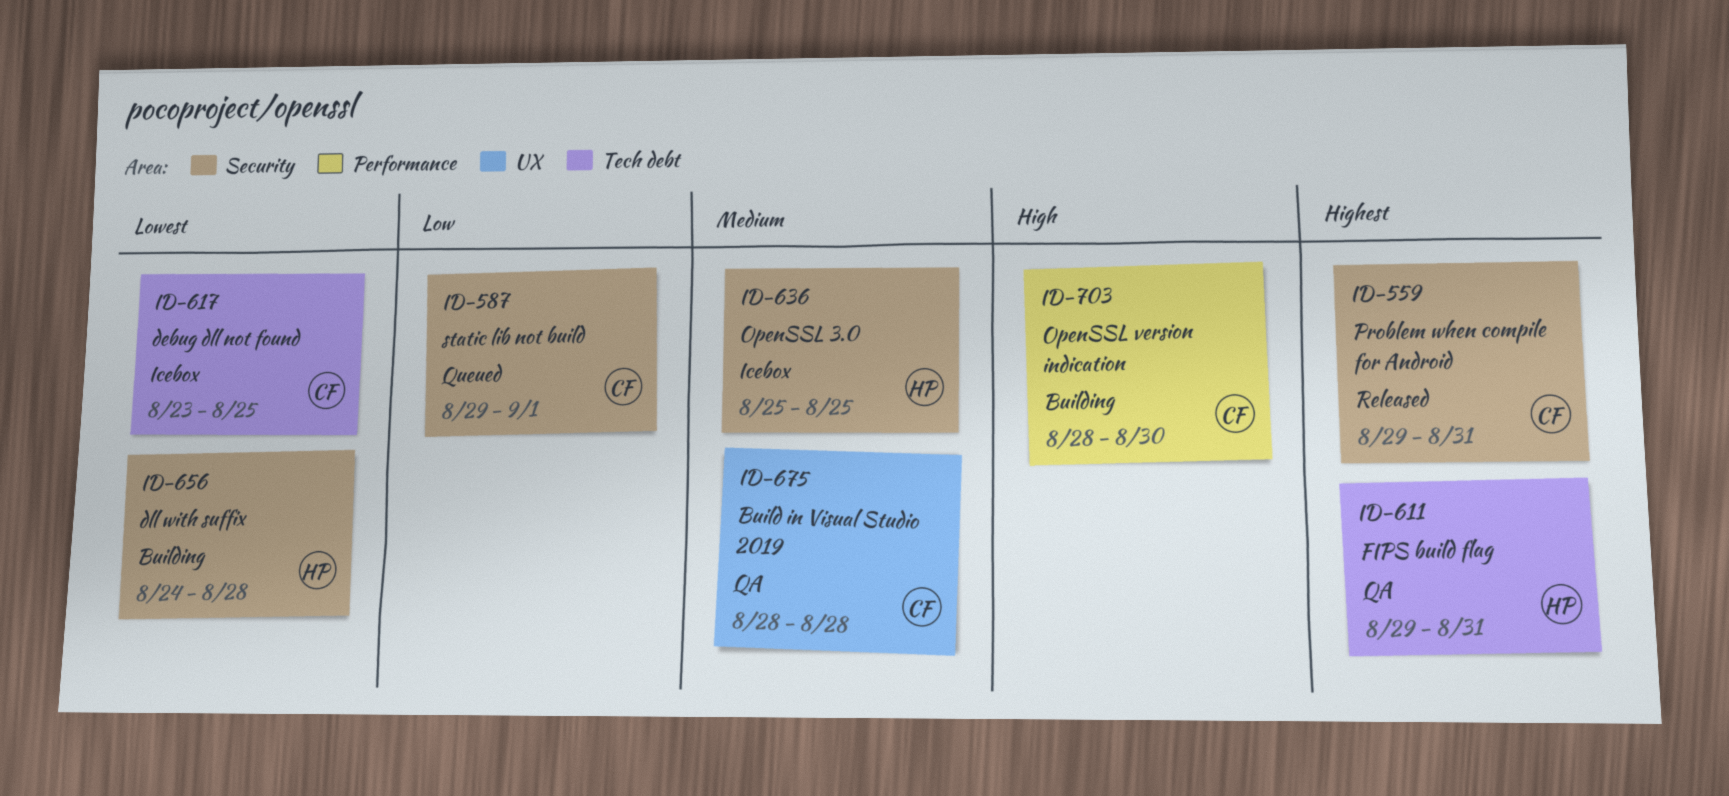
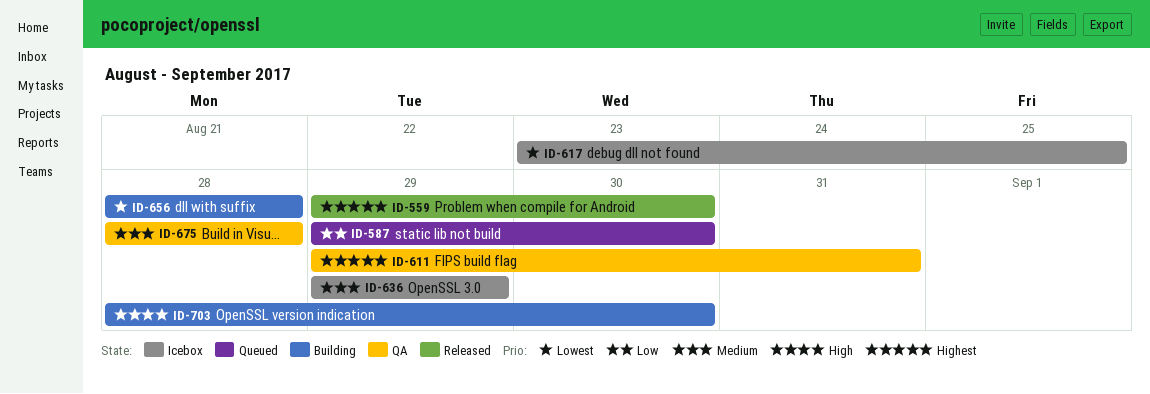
ID-559, due: Aug 31 -> Aug 30
ID-587, due: Sep 1 -> Aug 30
ID-636, start: Aug 25 -> Aug 29
ID-636, due: Aug 25 -> Aug 29
ID-656, start: Aug 24 -> Aug 28

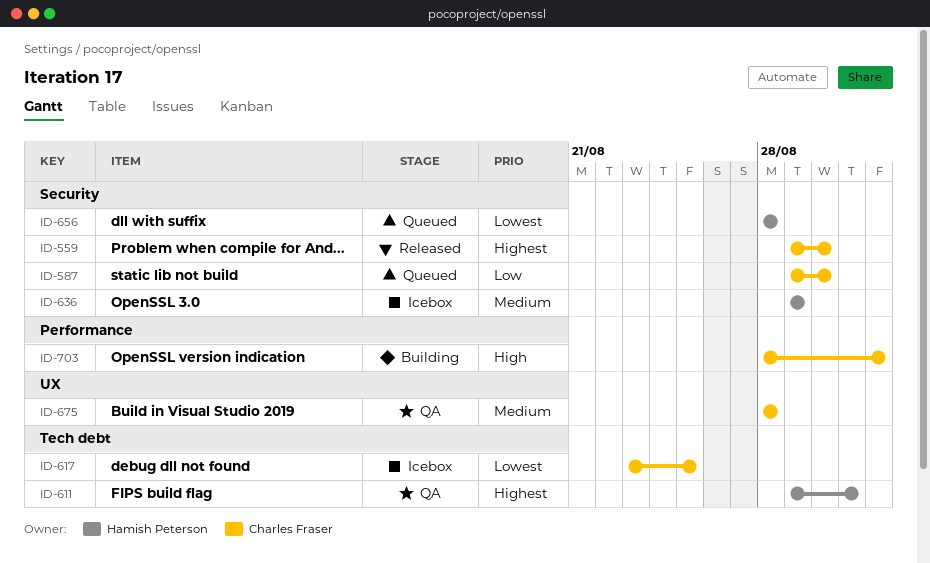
ID-656, status: Building -> Queued
ID-703, due: Aug 30 -> Sep 1

